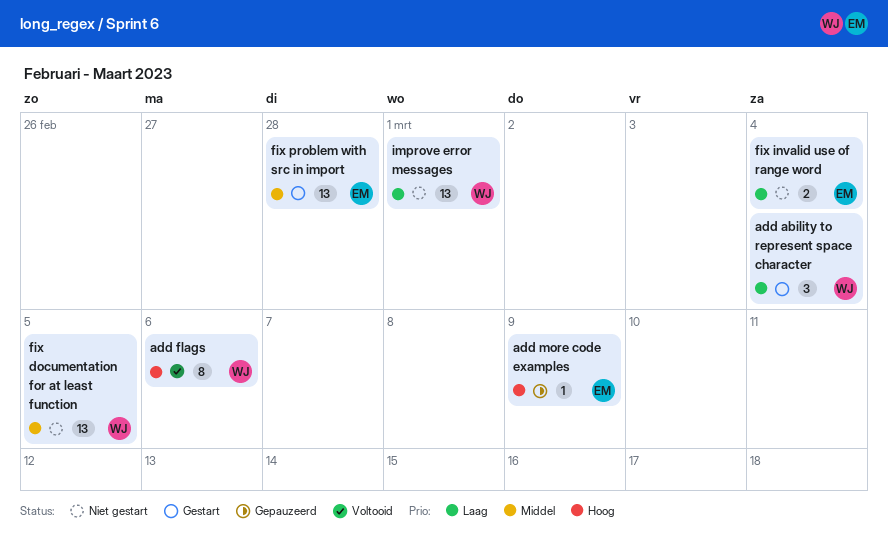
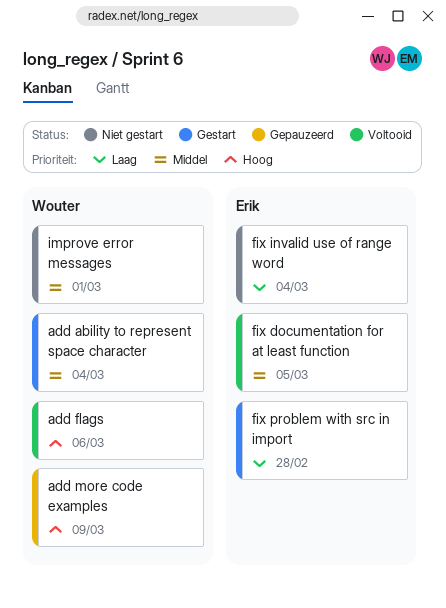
add ability to represent space character, priority: Laag -> Middel
add more code examples, owner: Erik -> Wouter
fix documentation for at least function, status: Niet gestart -> Voltooid
fix documentation for at least function, owner: Wouter -> Erik
fix problem with src in import, priority: Middel -> Laag
improve error messages, priority: Laag -> Middel

